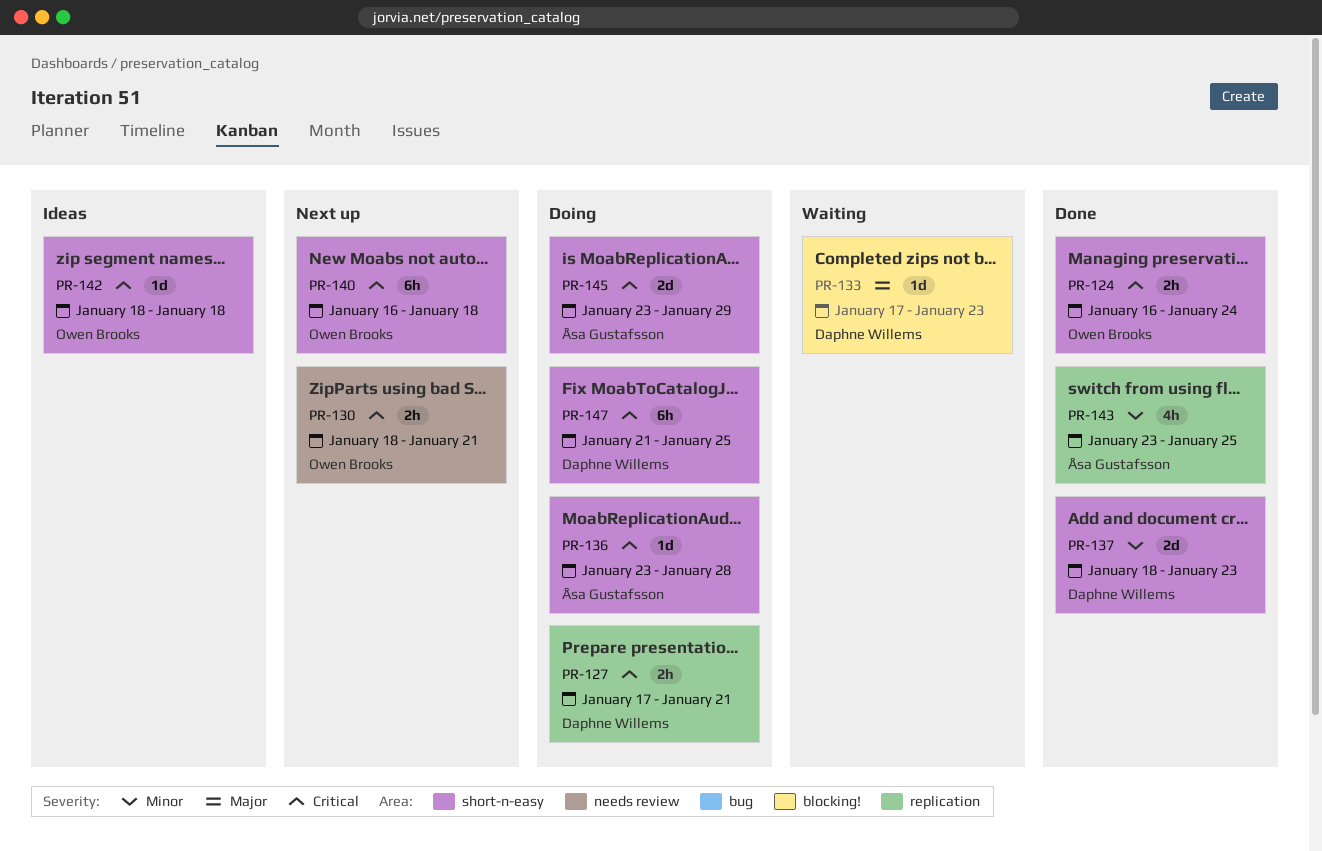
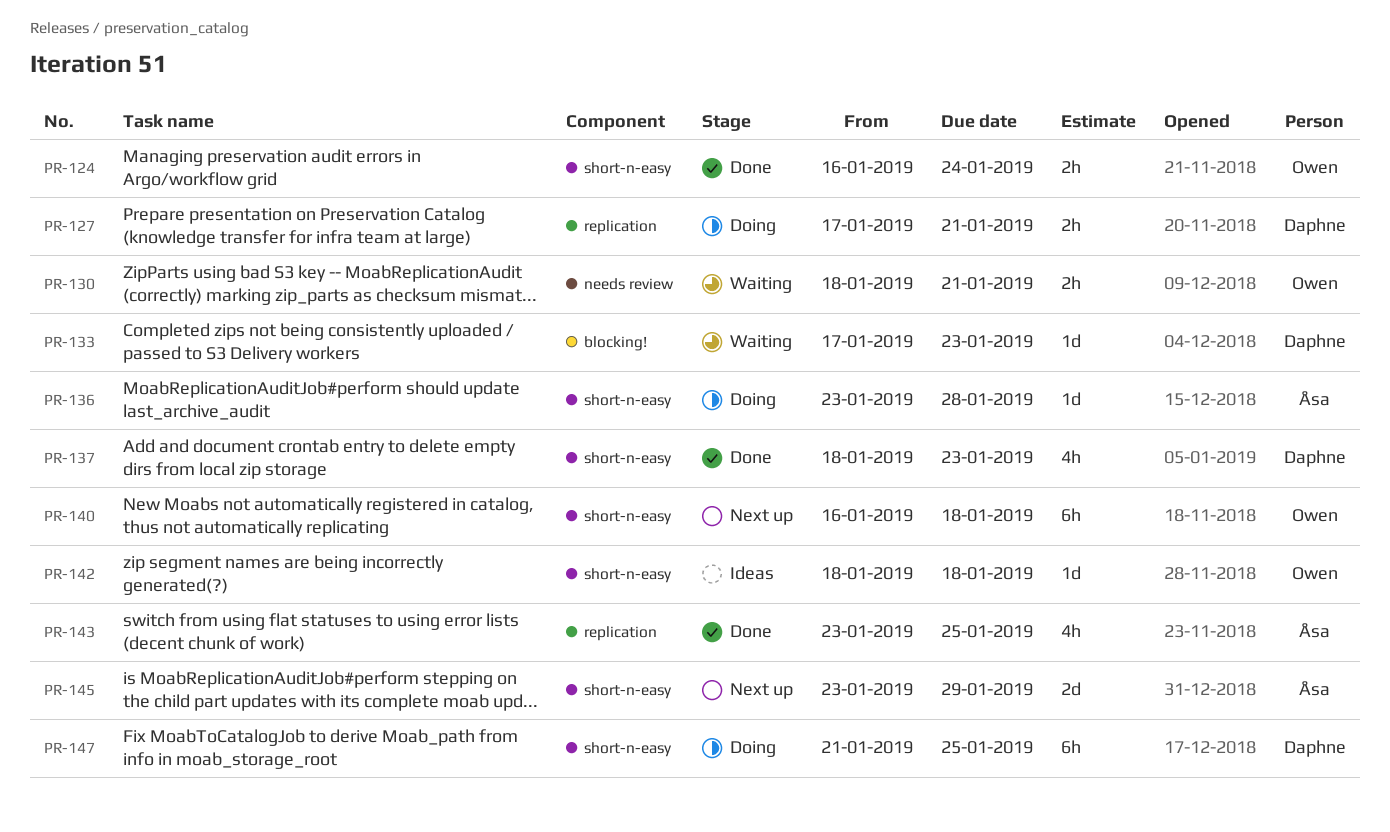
PR-130, status: Next up -> Waiting
PR-137, estimate: 2d -> 4h
PR-145, status: Doing -> Next up

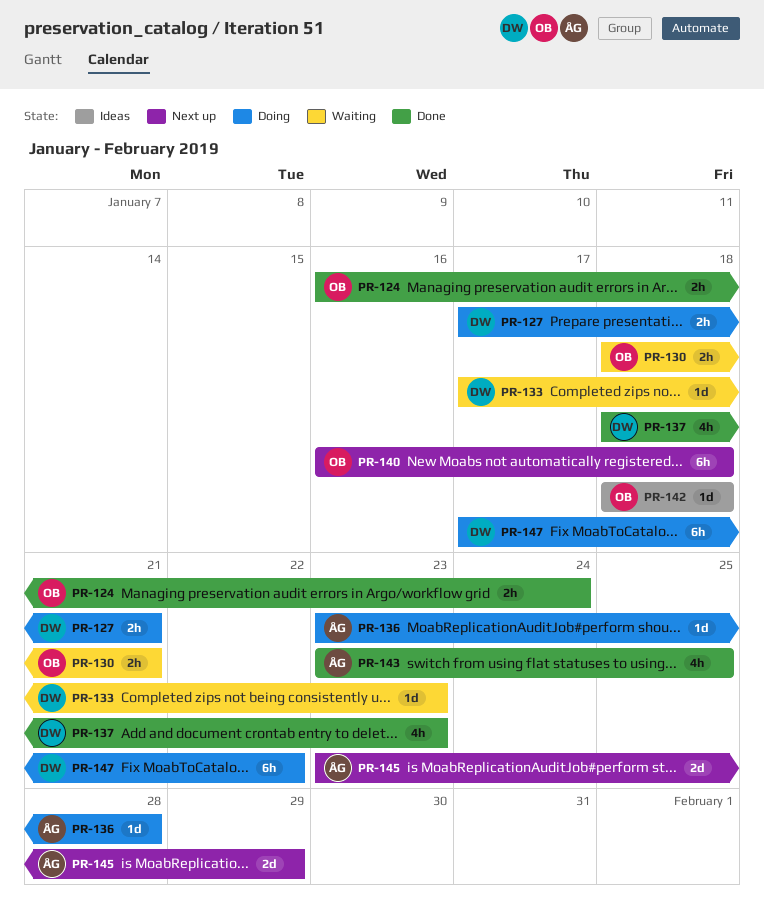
PR-147, start: Jan 21 -> Jan 17
PR-147, due: Jan 25 -> Jan 22

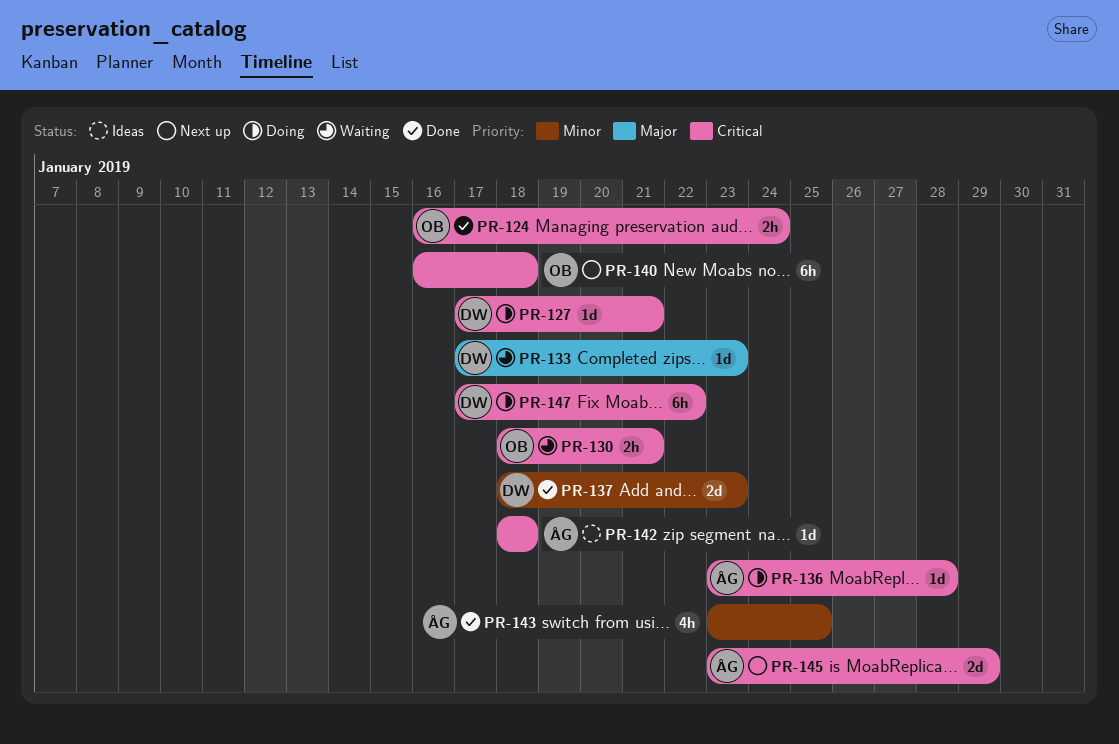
PR-127, estimate: 2h -> 1d
PR-137, estimate: 4h -> 2d
PR-142, owner: OB -> ÅG

